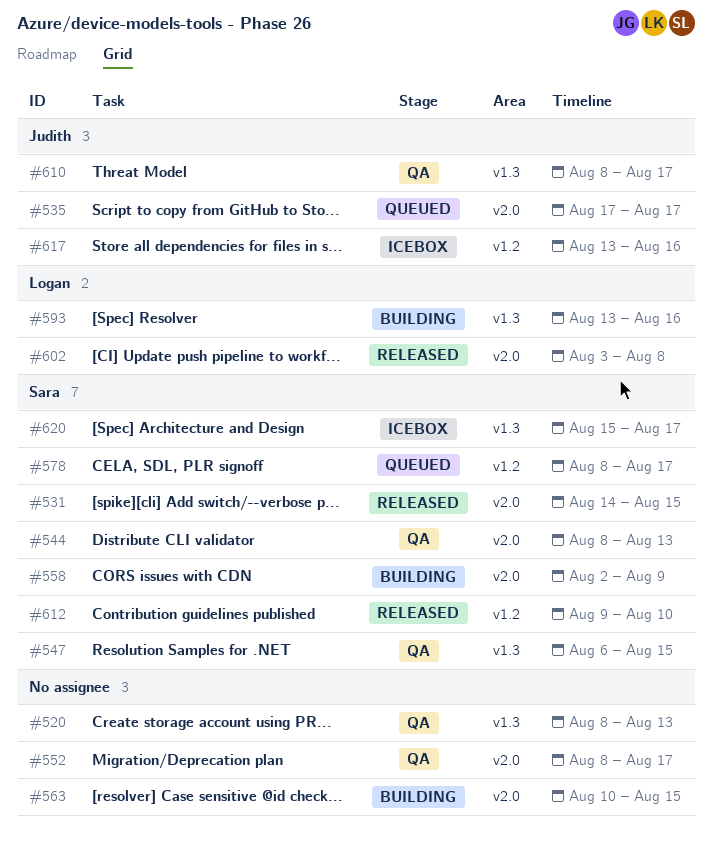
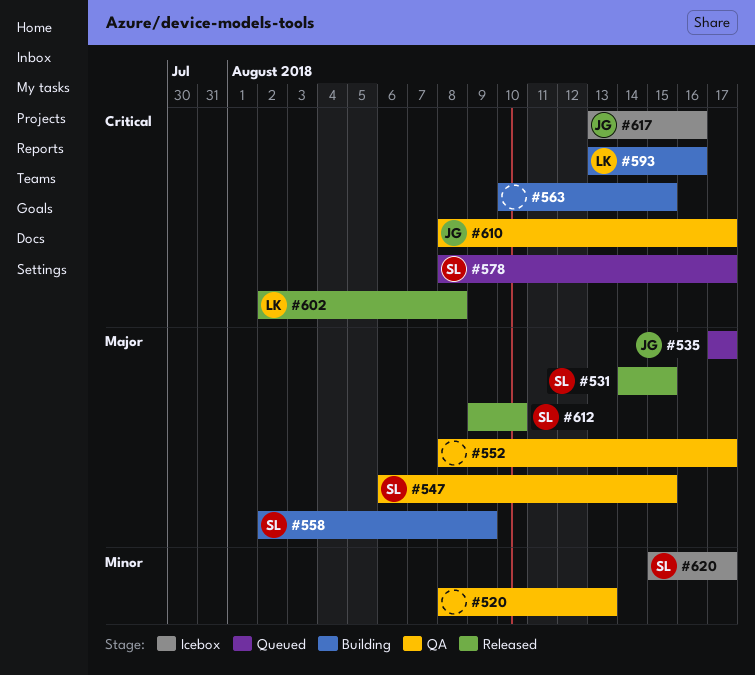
#544: present -> none
#602, start: Aug 3 -> Aug 2

